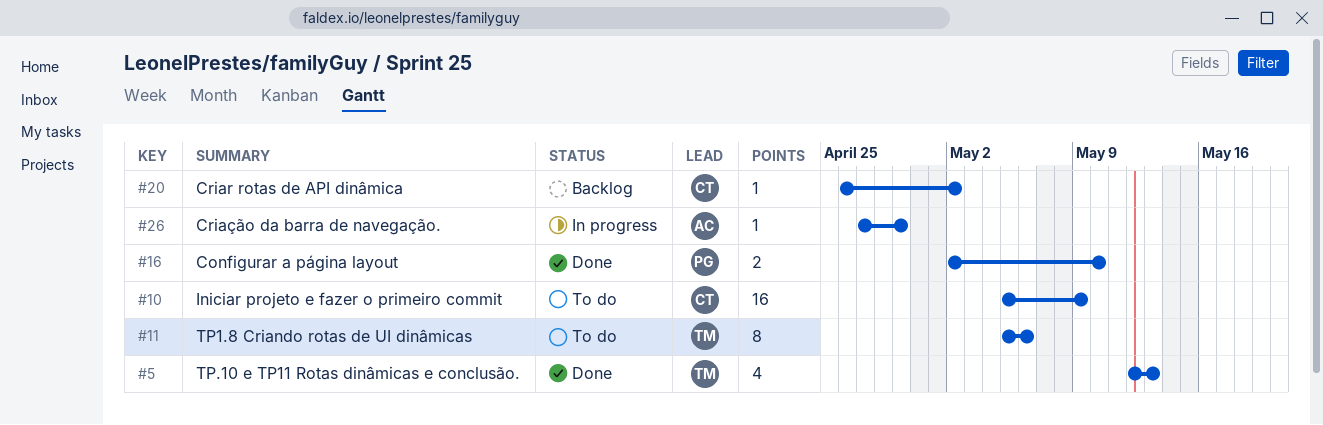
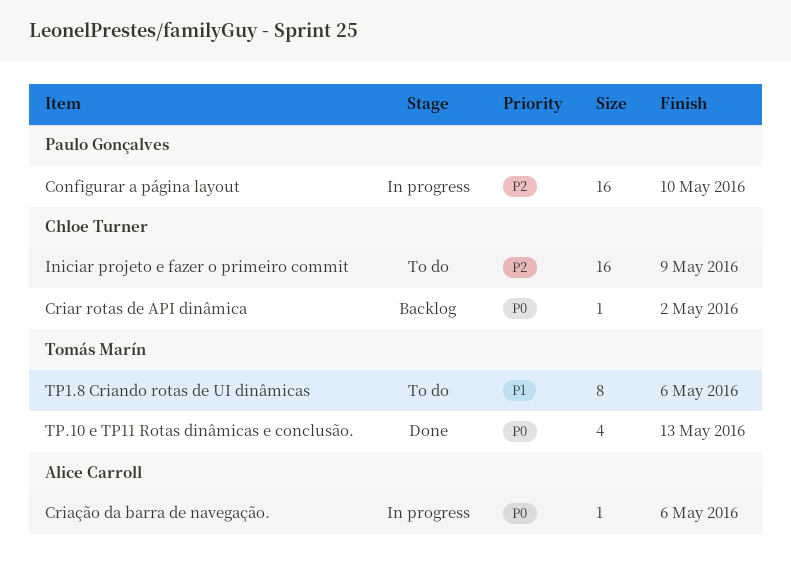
Configurar a página layout, status: Done -> In progress
Configurar a página layout, estimate: 2 -> 16
Criação da barra de navegação., due: Apr 29 -> May 6

